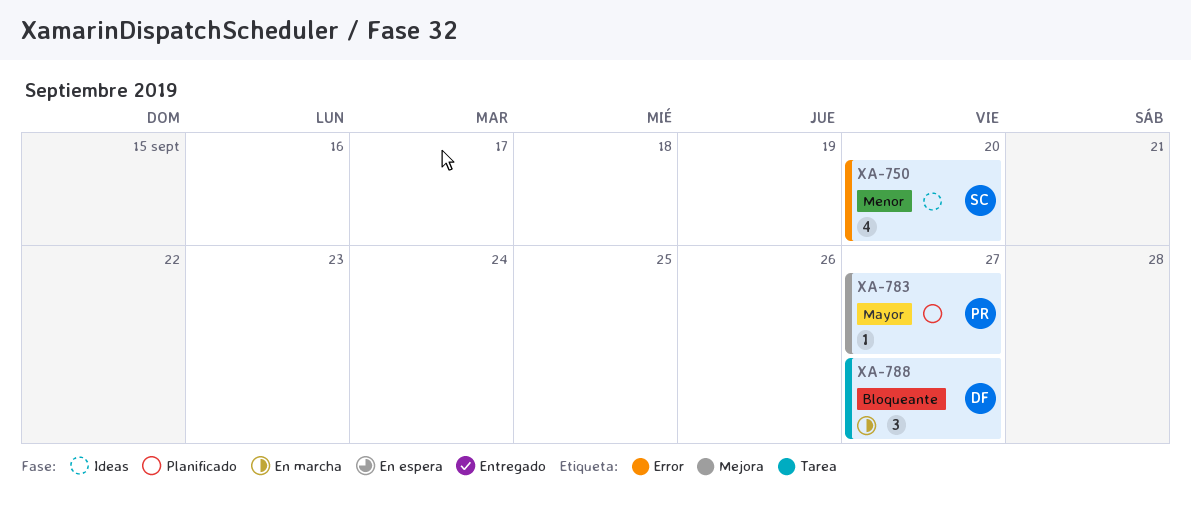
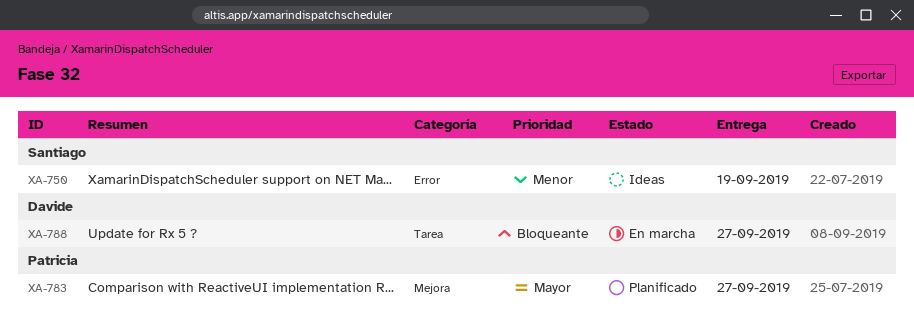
XA-750, due: Sep 20 -> Sep 19

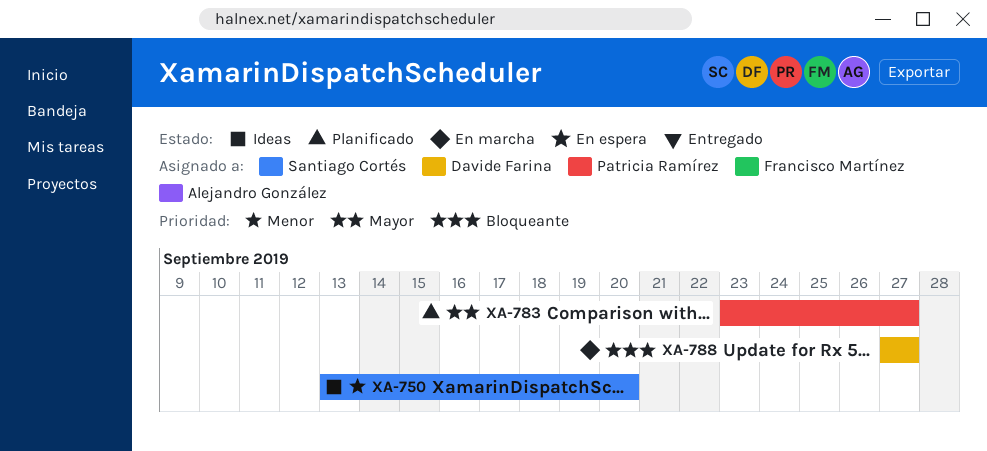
XA-750, due: Sep 19 -> Sep 20

